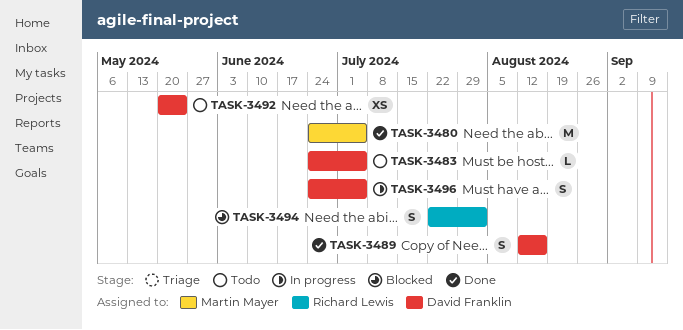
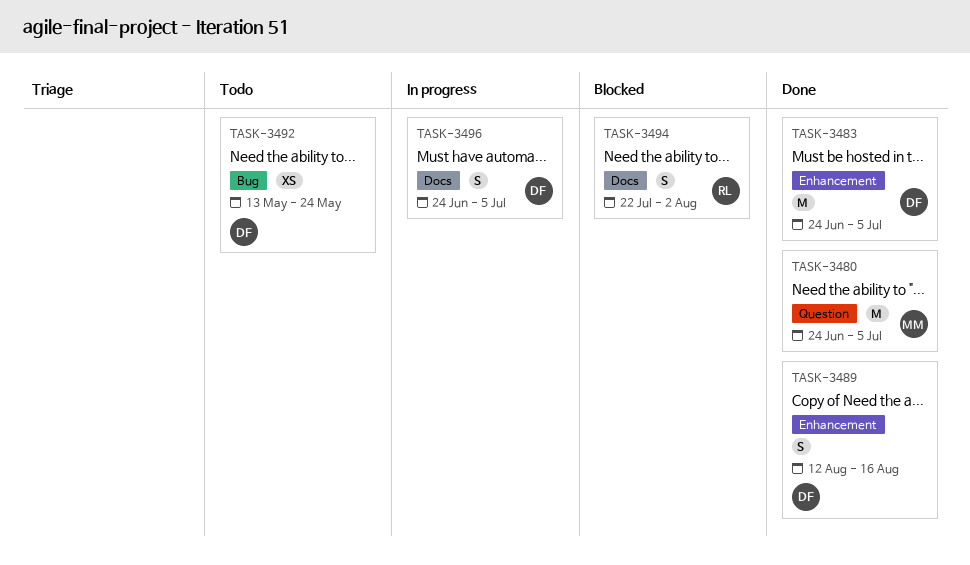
TASK-3483, status: Todo -> Done
TASK-3483, estimate: L -> M
TASK-3492, start: May 20 -> May 13

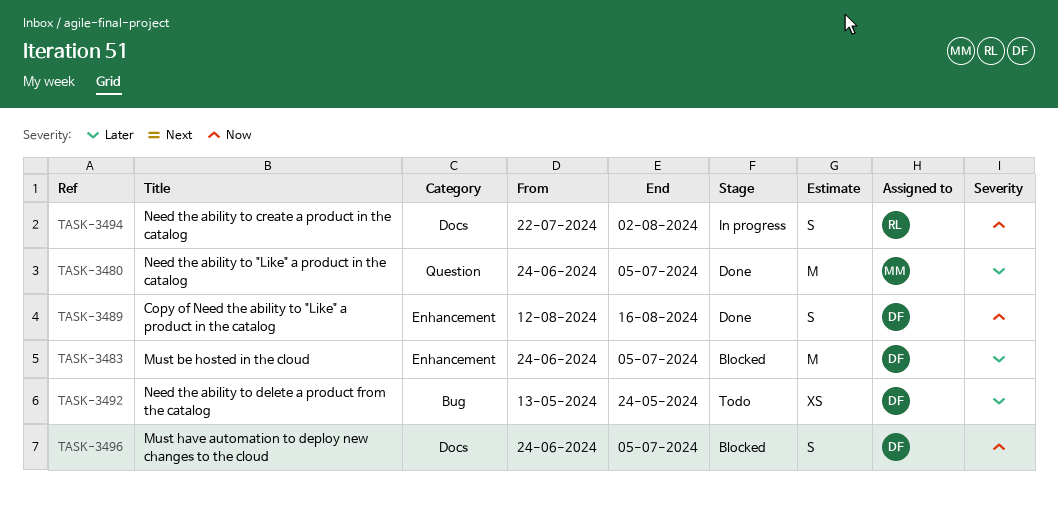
TASK-3483, status: Done -> Blocked
TASK-3494, status: Blocked -> In progress
TASK-3496, status: In progress -> Blocked

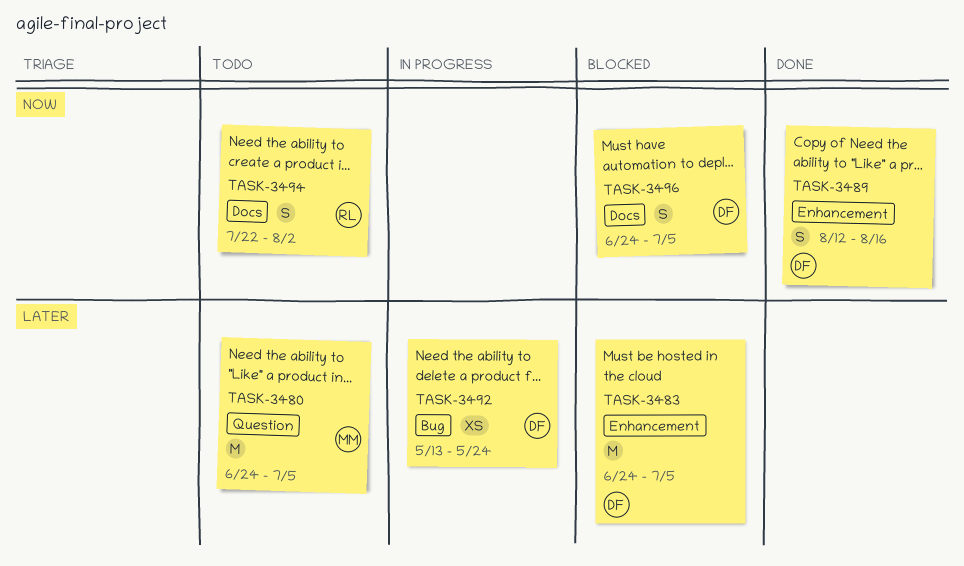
TASK-3480, status: Done -> Todo
TASK-3492, status: Todo -> In progress
TASK-3494, status: In progress -> Todo

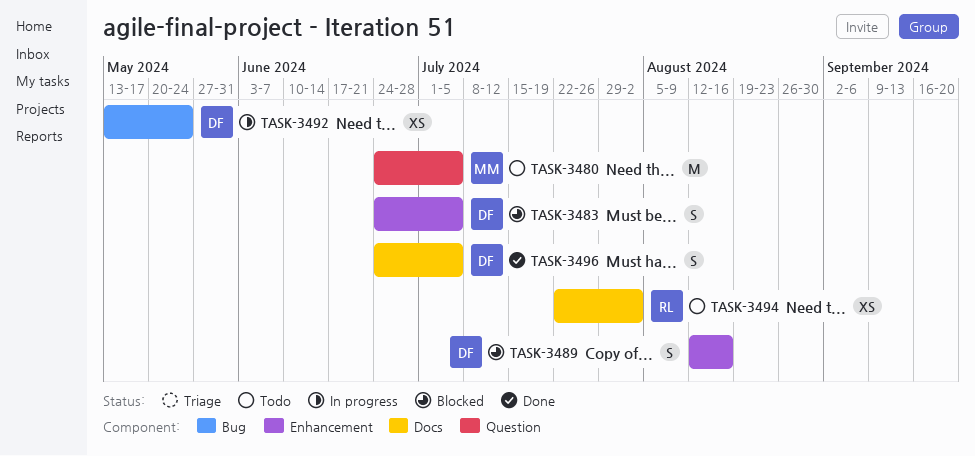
TASK-3483, estimate: M -> S
TASK-3489, status: Done -> Blocked
TASK-3494, estimate: S -> XS
TASK-3496, status: Blocked -> Done

